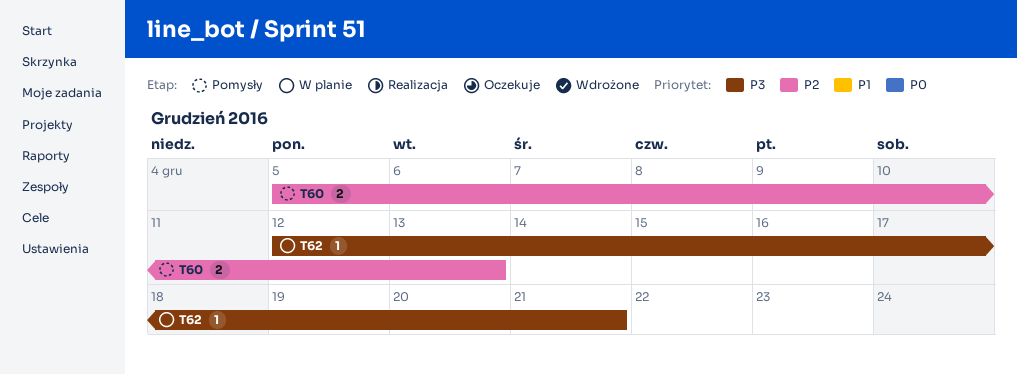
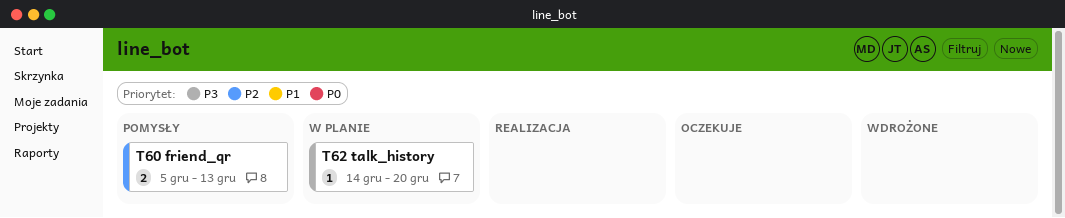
T62, start: Dec 12 -> Dec 14
T62, due: Dec 21 -> Dec 20

